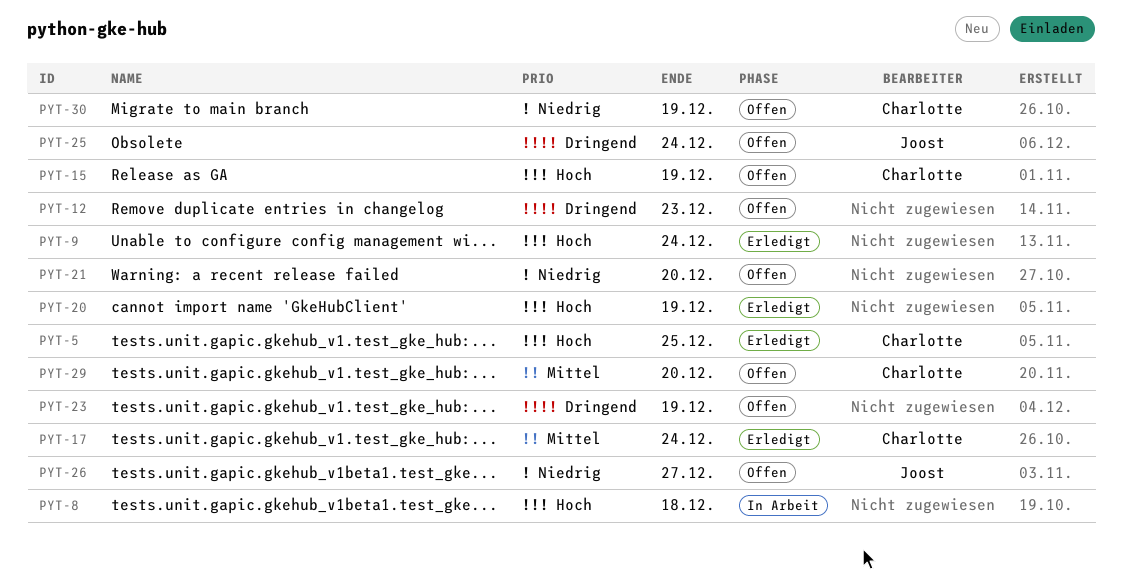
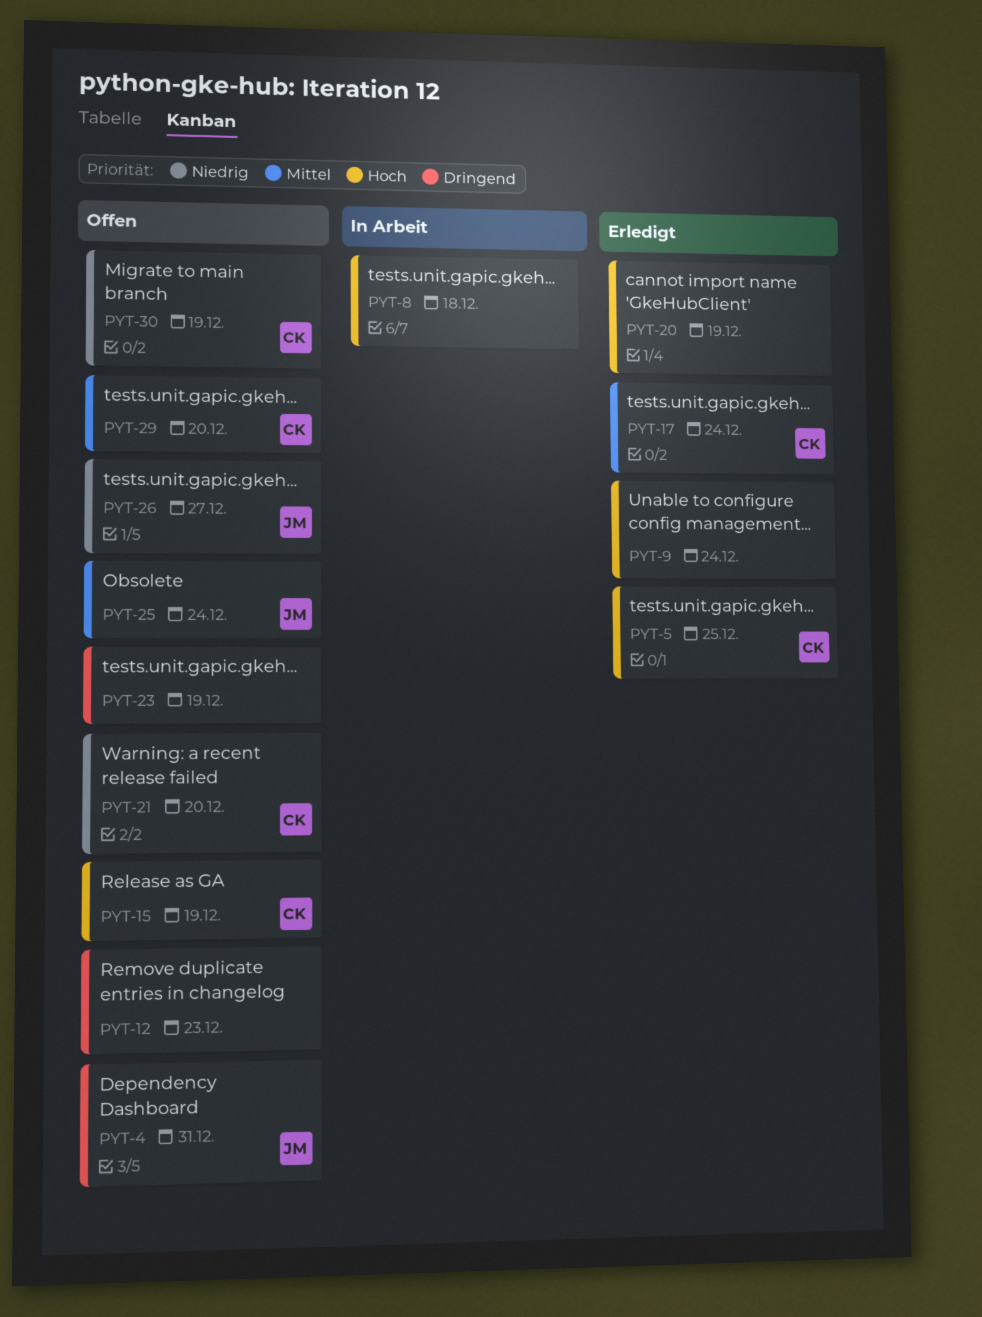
PYT-4: none -> present
PYT-21, owner: none -> Charlotte
PYT-25, priority: Dringend -> Mittel

